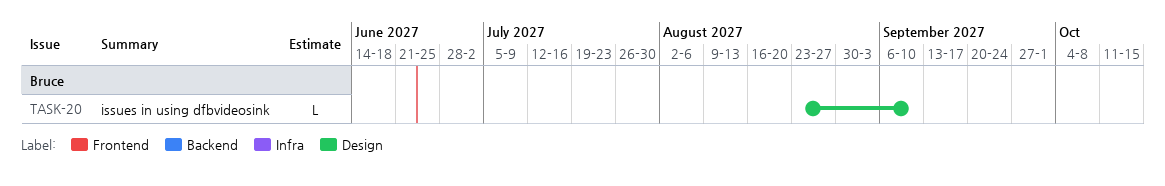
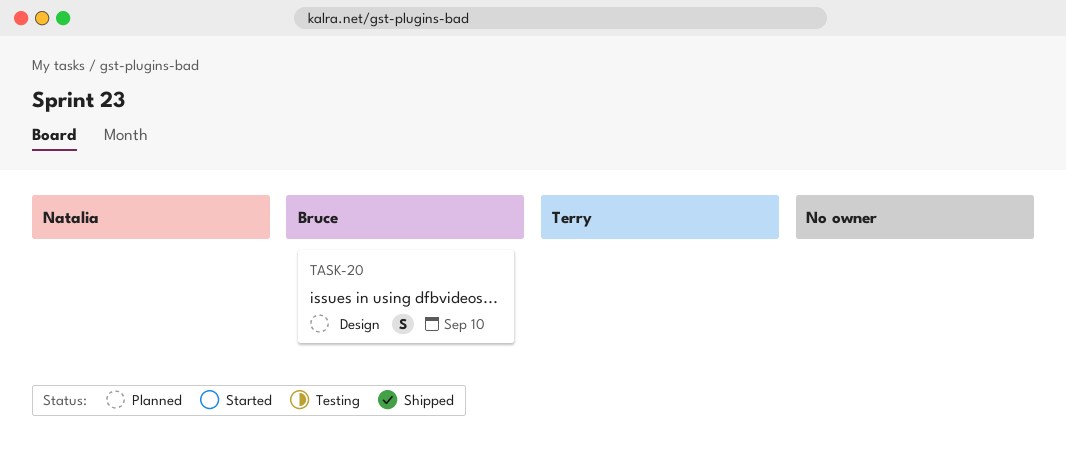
TASK-20, estimate: L -> S

